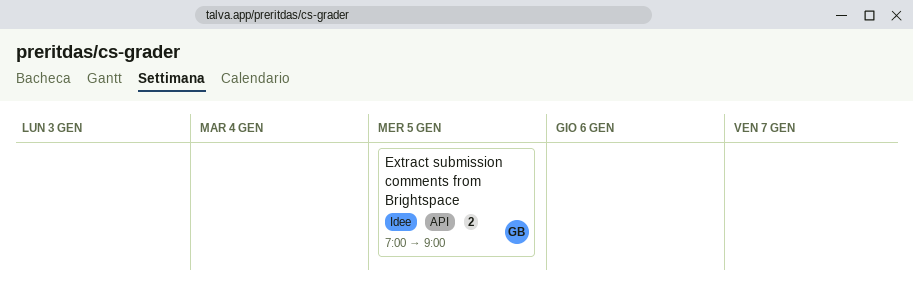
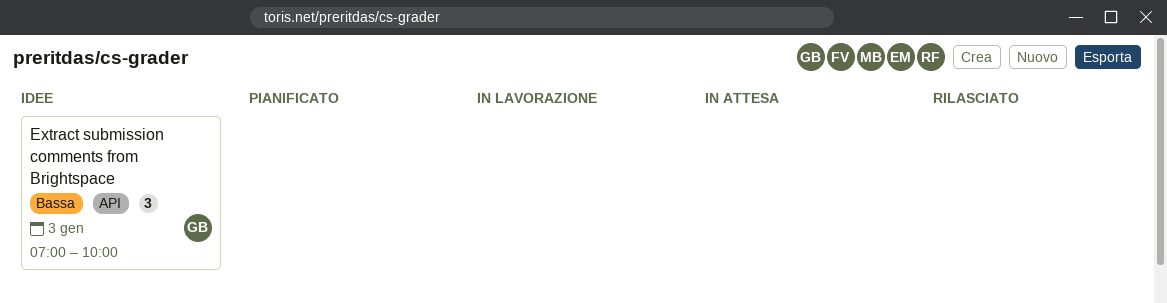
Extract submission comments from Brightspace, estimate: 2 -> 3
Extract submission comments from Brightspace, day: Jan 5 -> Jan 3
Extract submission comments from Brightspace, ends: 09:00 -> 10:00

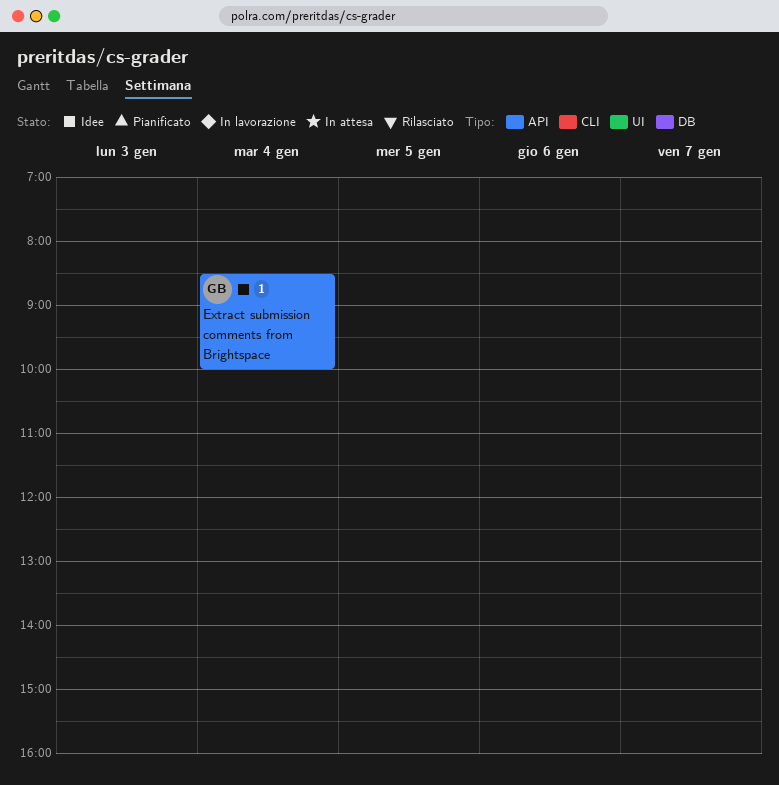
Extract submission comments from Brightspace, estimate: 3 -> 1
Extract submission comments from Brightspace, day: Jan 3 -> Jan 4
Extract submission comments from Brightspace, begins: 07:00 -> 08:30

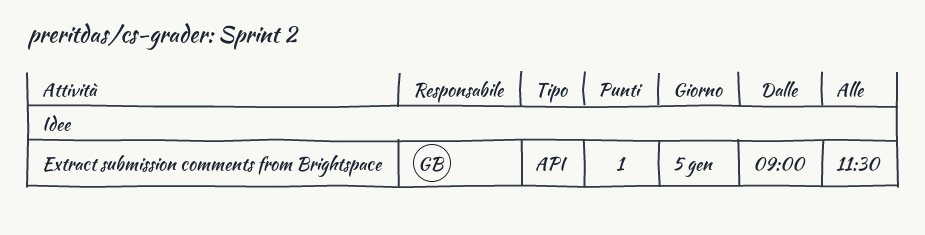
Extract submission comments from Brightspace, day: Jan 4 -> Jan 5
Extract submission comments from Brightspace, begins: 08:30 -> 09:00
Extract submission comments from Brightspace, ends: 10:00 -> 11:30

